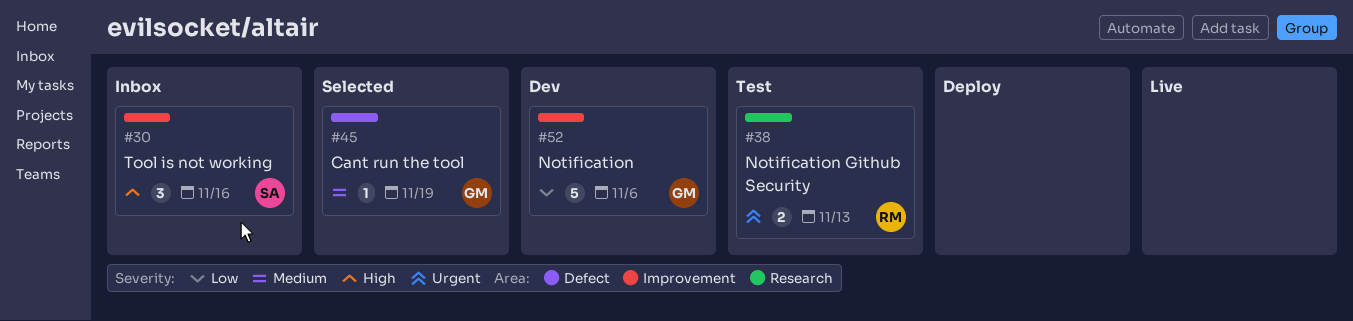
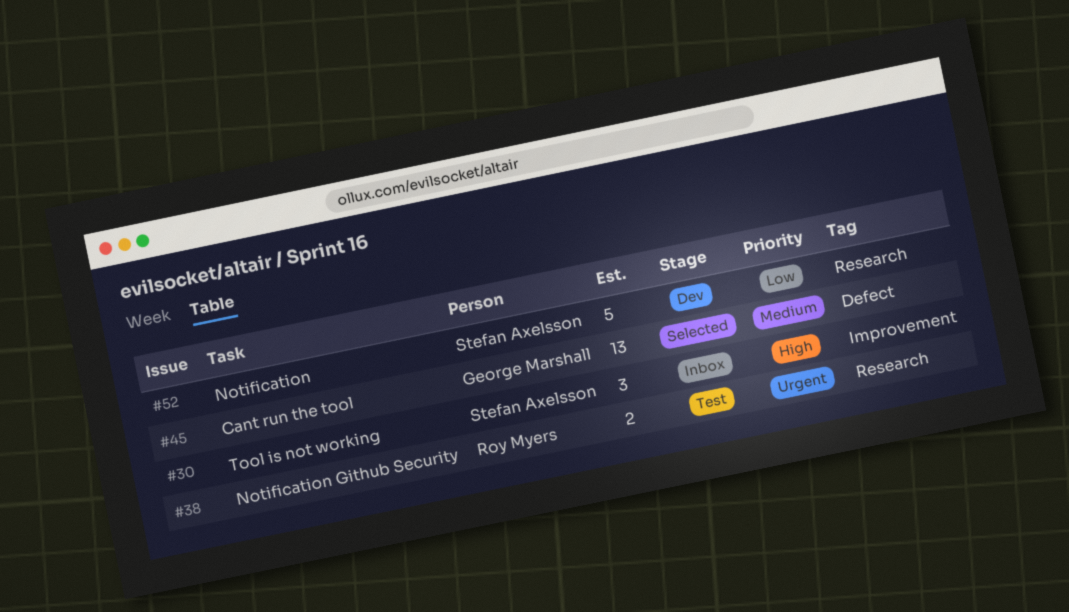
#45, estimate: 1 -> 13
#52, owner: George Marshall -> Stefan Axelsson
#52, label: Improvement -> Research

